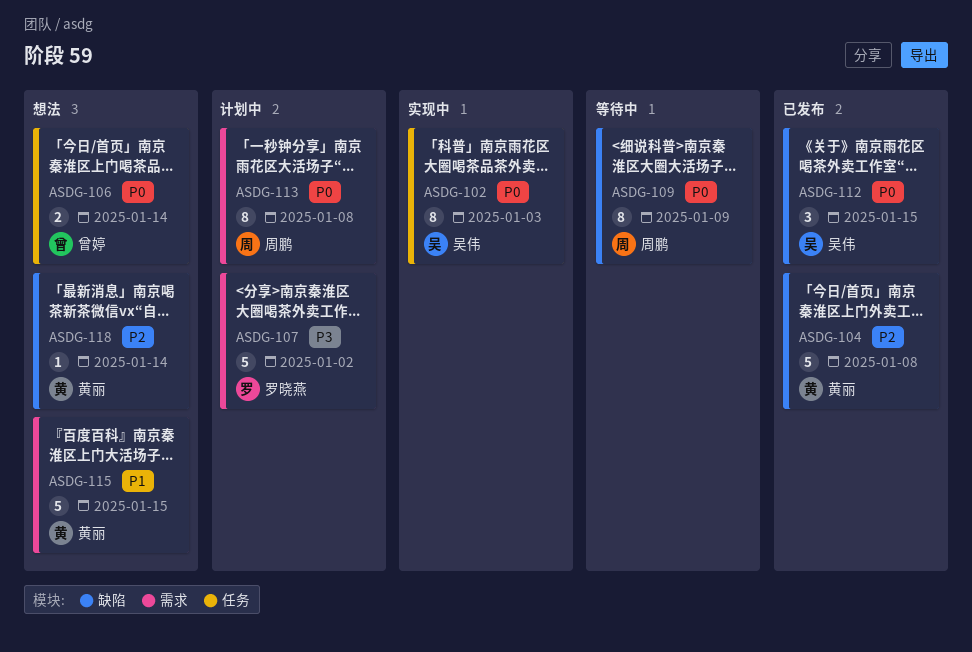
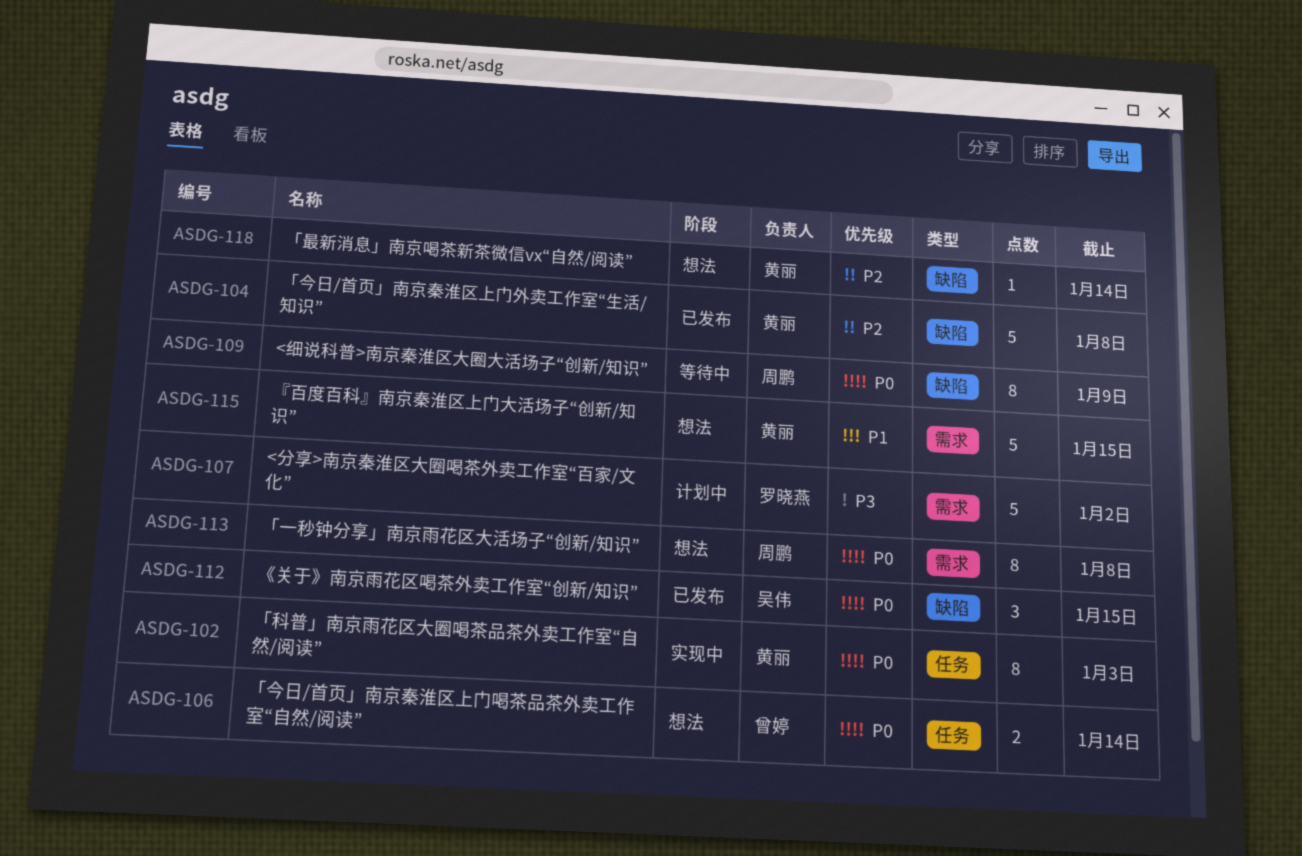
ASDG-102, owner: 吴伟 -> 黄丽
ASDG-113, status: 计划中 -> 想法

